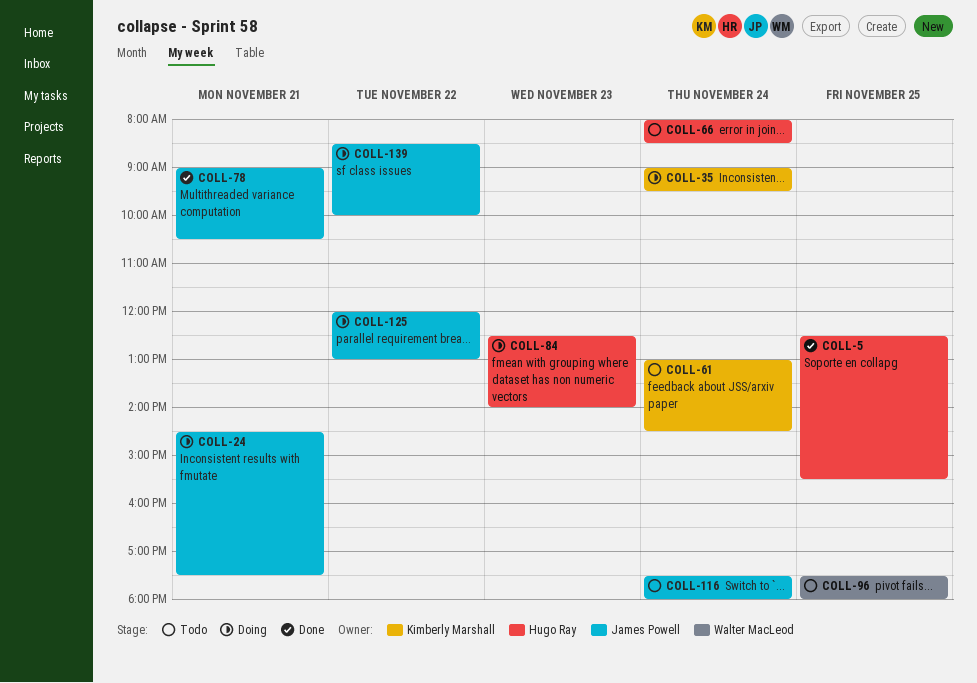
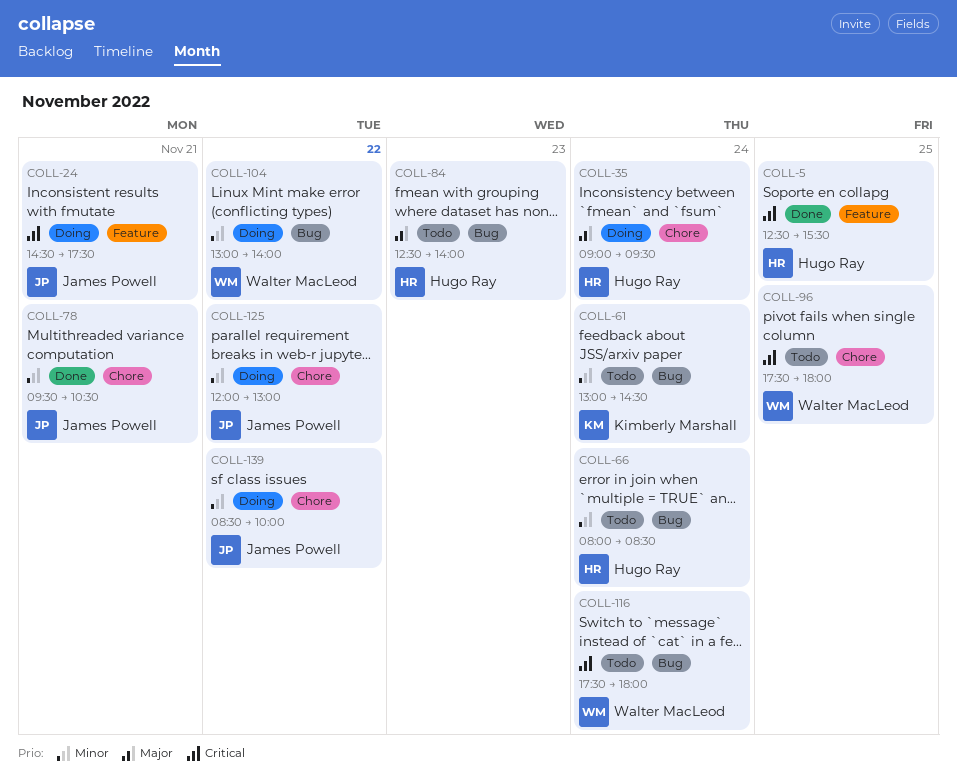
COLL-35, owner: Kimberly Marshall -> Hugo Ray
COLL-78, begins: 09:00 -> 09:30
COLL-84, status: Doing -> Todo
COLL-104: none -> present
COLL-116, owner: James Powell -> Walter MacLeod

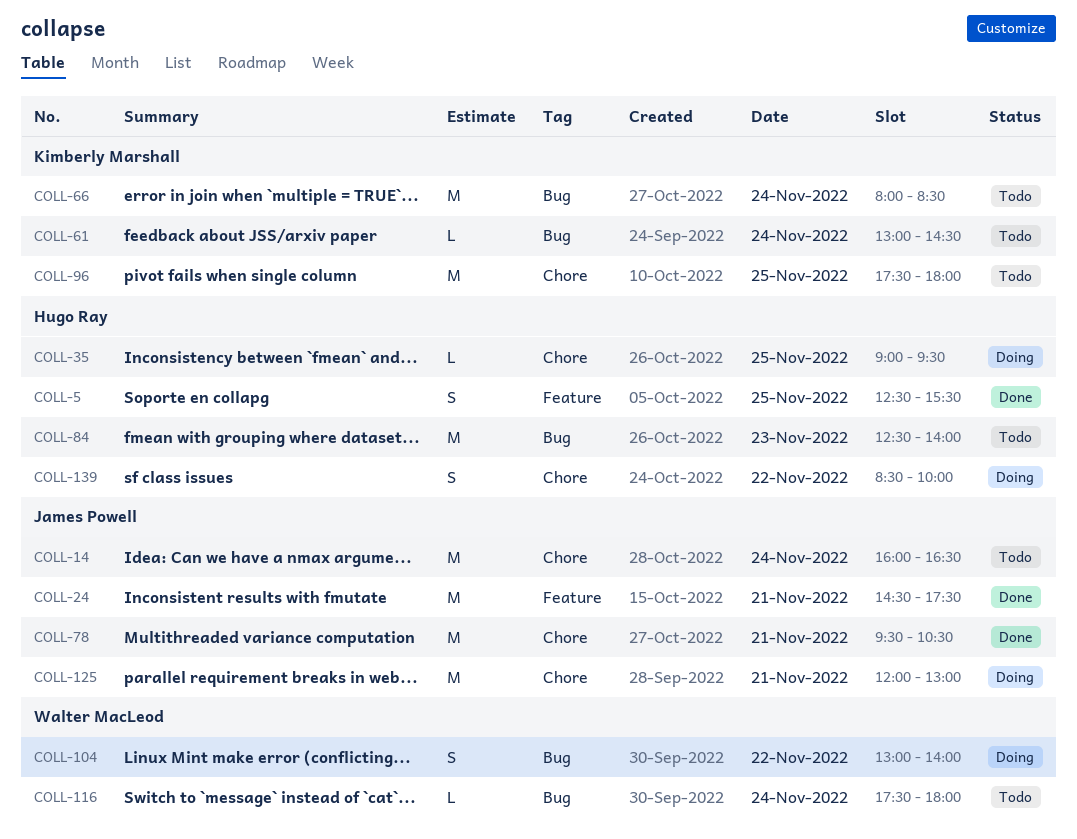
COLL-14: none -> present
COLL-24, status: Doing -> Done
COLL-35, day: Nov 24 -> Nov 25
COLL-66, owner: Hugo Ray -> Kimberly Marshall
COLL-96, owner: Walter MacLeod -> Kimberly Marshall
COLL-125, day: Nov 22 -> Nov 21
COLL-139, owner: James Powell -> Hugo Ray

